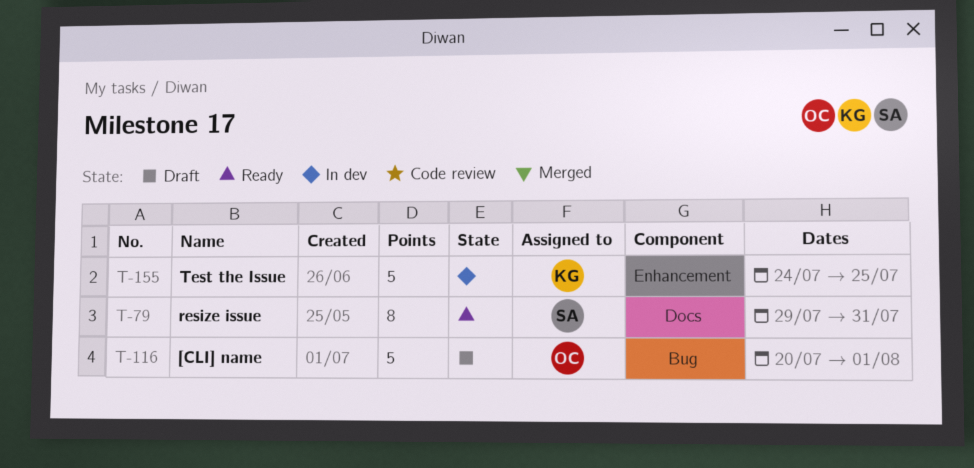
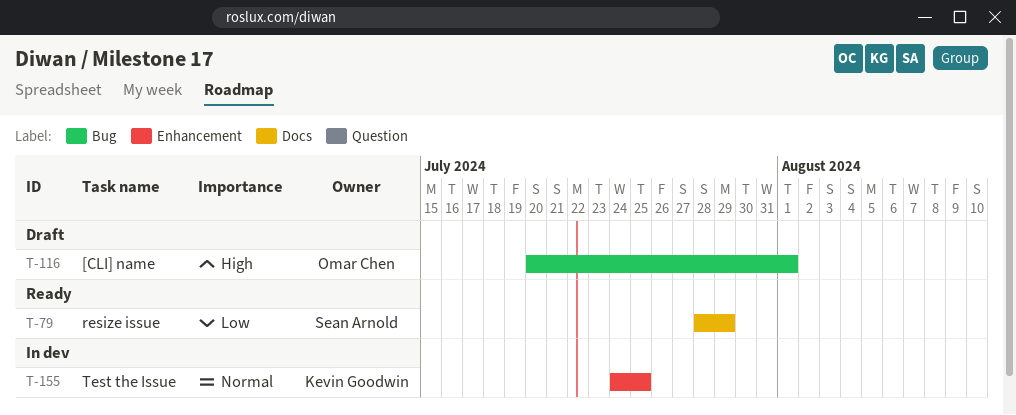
T-79, start: Jul 29 -> Jul 28
T-79, due: Jul 31 -> Jul 29

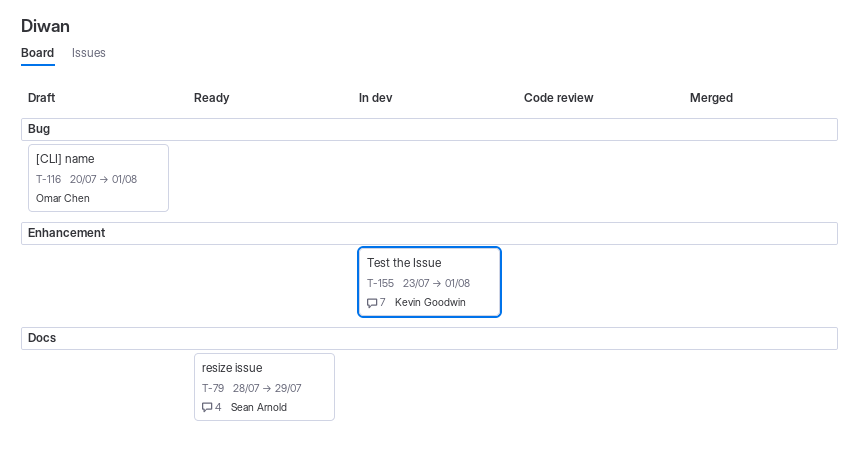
T-155, start: Jul 24 -> Jul 23
T-155, due: Jul 25 -> Aug 1

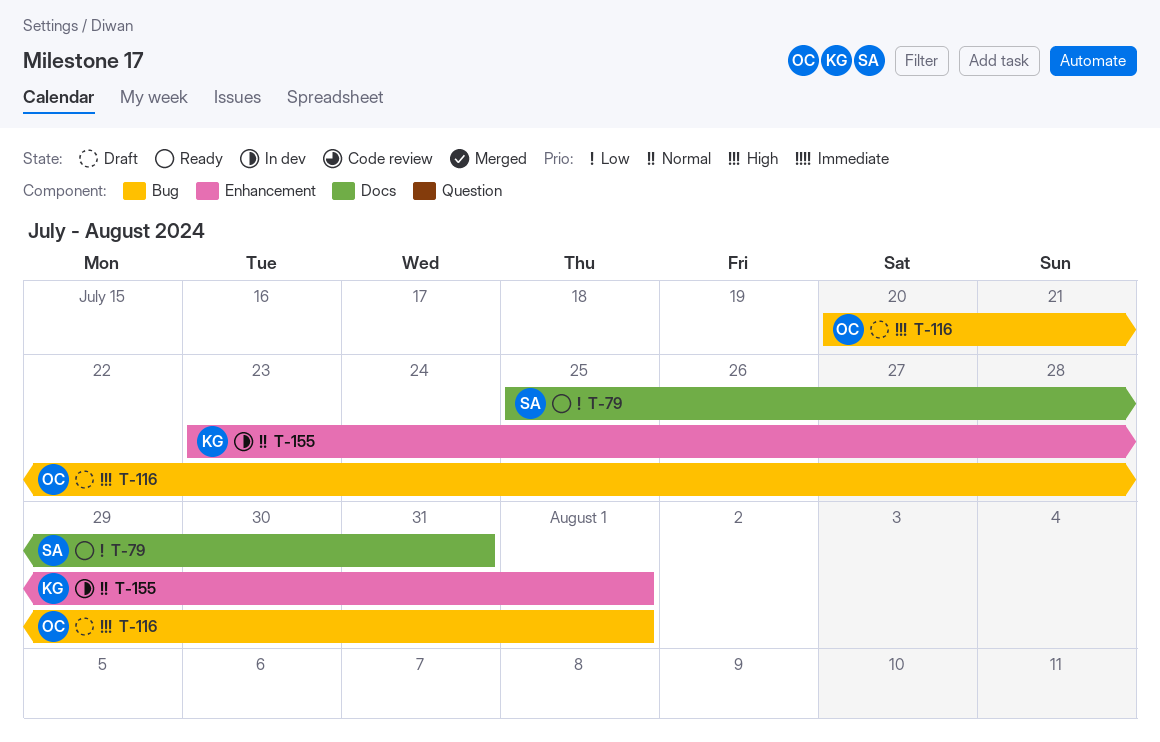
T-79, start: Jul 28 -> Jul 25
T-79, due: Jul 29 -> Jul 31

